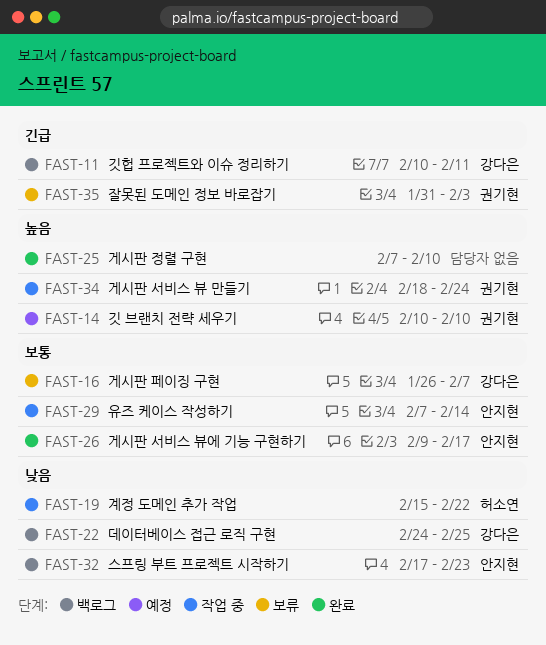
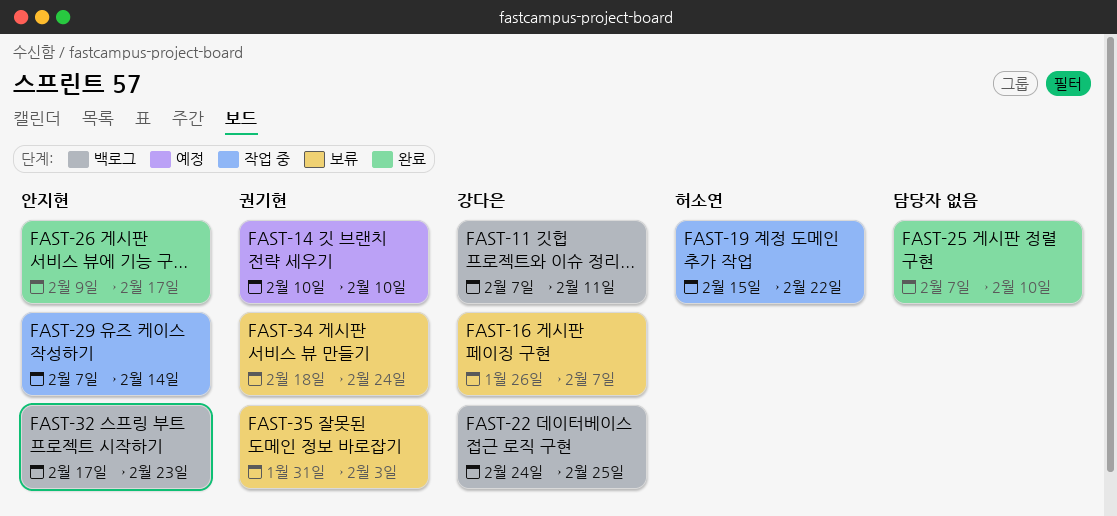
FAST-11, start: Feb 10 -> Feb 7
FAST-34, status: 작업 중 -> 보류

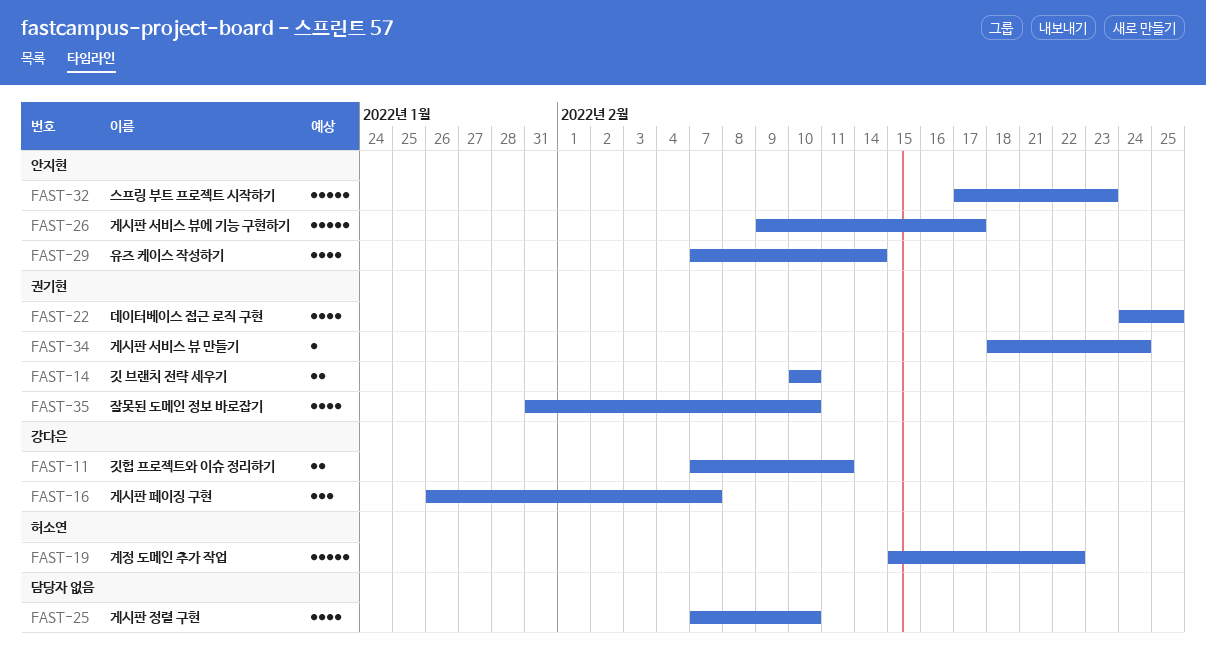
FAST-22, owner: 강다은 -> 권기현
FAST-35, due: Feb 3 -> Feb 10

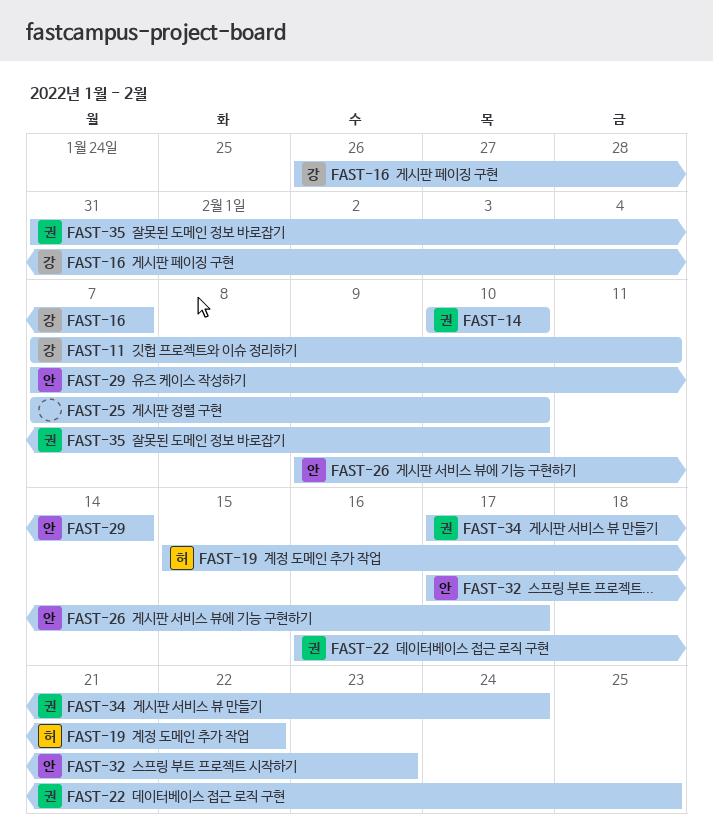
FAST-22, start: Feb 24 -> Feb 16
FAST-34, start: Feb 18 -> Feb 17

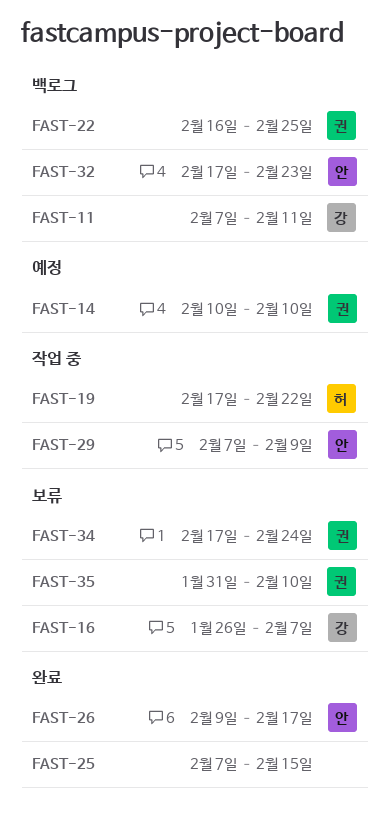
FAST-19, start: Feb 15 -> Feb 17
FAST-25, due: Feb 10 -> Feb 15
FAST-29, due: Feb 14 -> Feb 9

